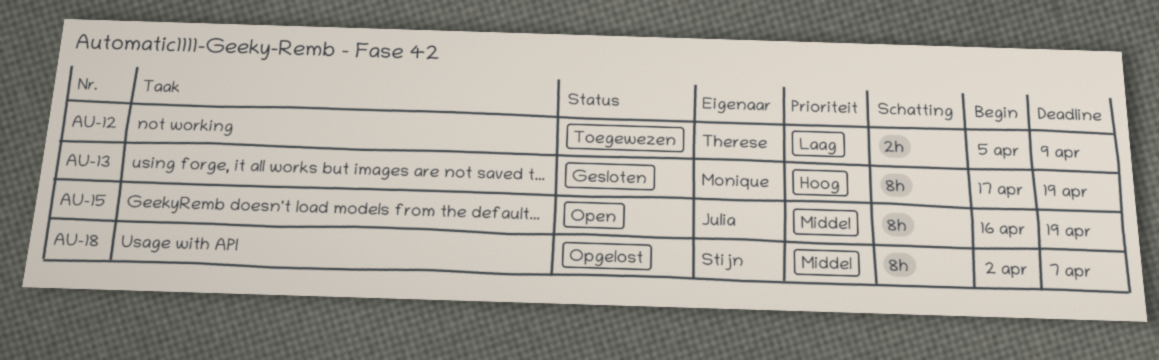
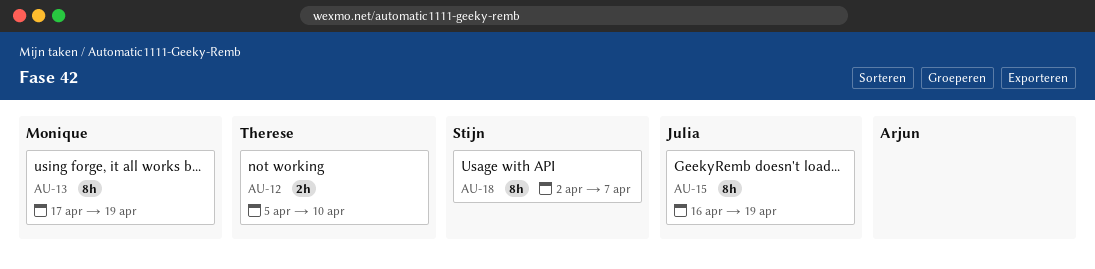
AU-12, due: Apr 9 -> Apr 10

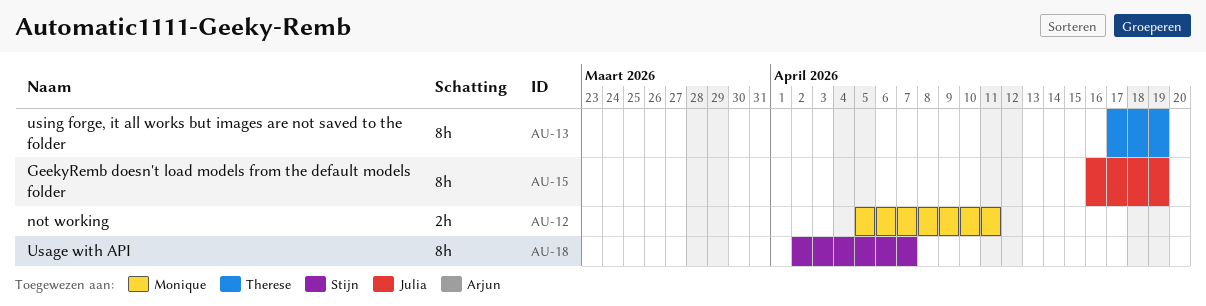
AU-12, owner: Therese -> Monique
AU-12, due: Apr 10 -> Apr 11
AU-13, owner: Monique -> Therese

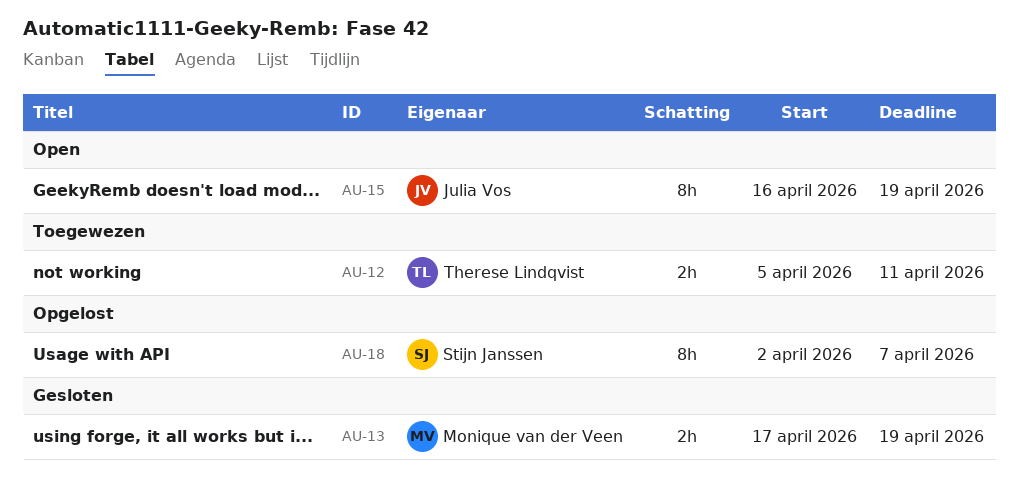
AU-12, owner: Monique van der Veen -> Therese Lindqvist
AU-13, owner: Therese Lindqvist -> Monique van der Veen
AU-13, estimate: 8h -> 2h

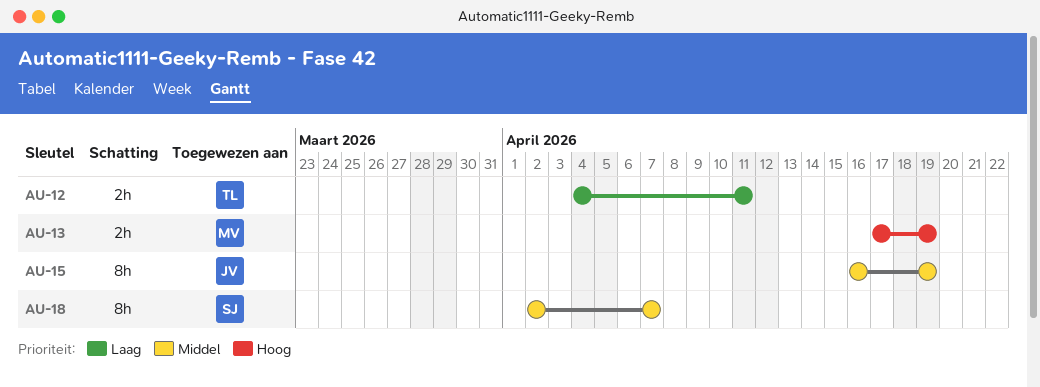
AU-12, start: Apr 5 -> Apr 4

